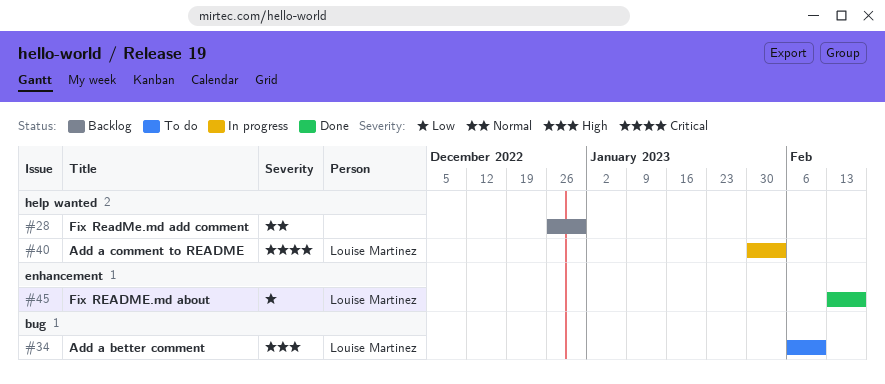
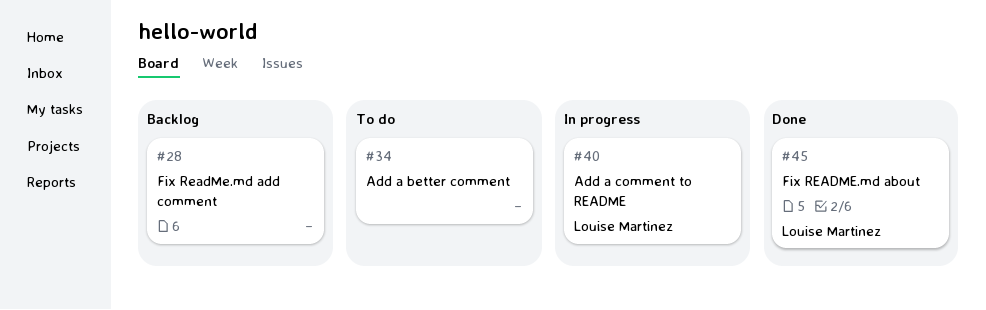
#34, owner: Louise Martinez -> none

